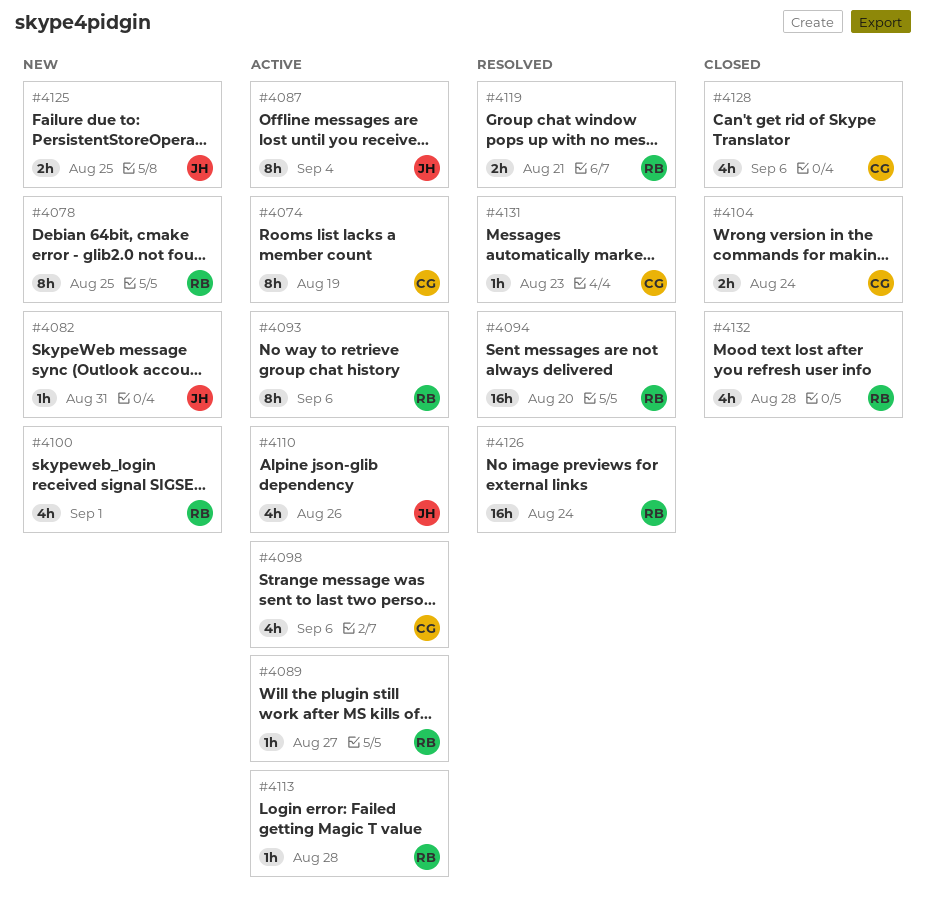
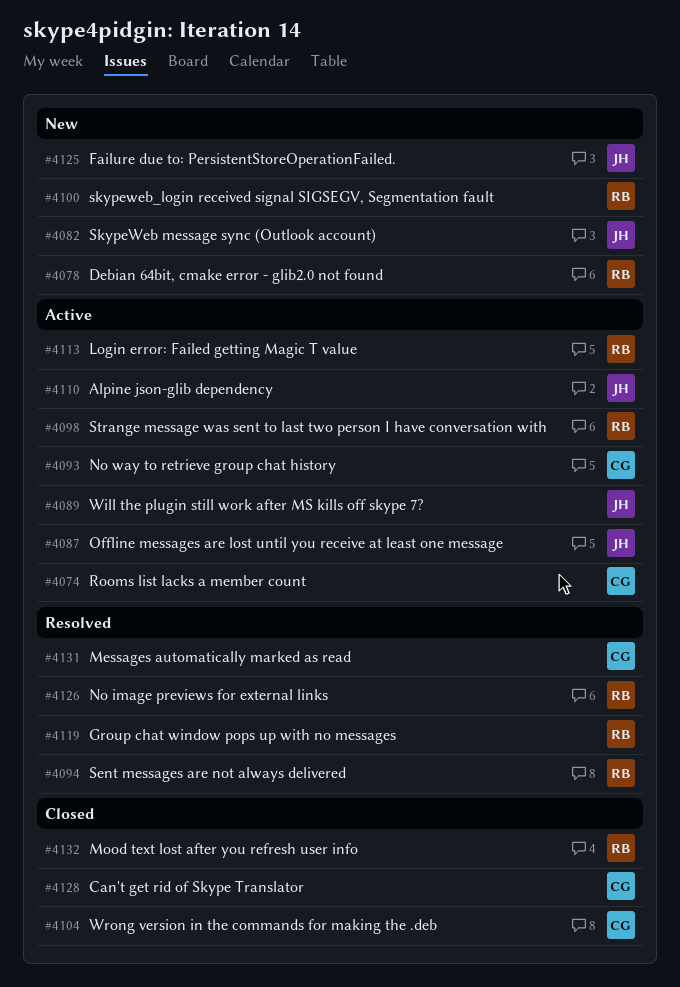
#4089, owner: RB -> JH
#4093, owner: RB -> CG
#4098, owner: CG -> RB

